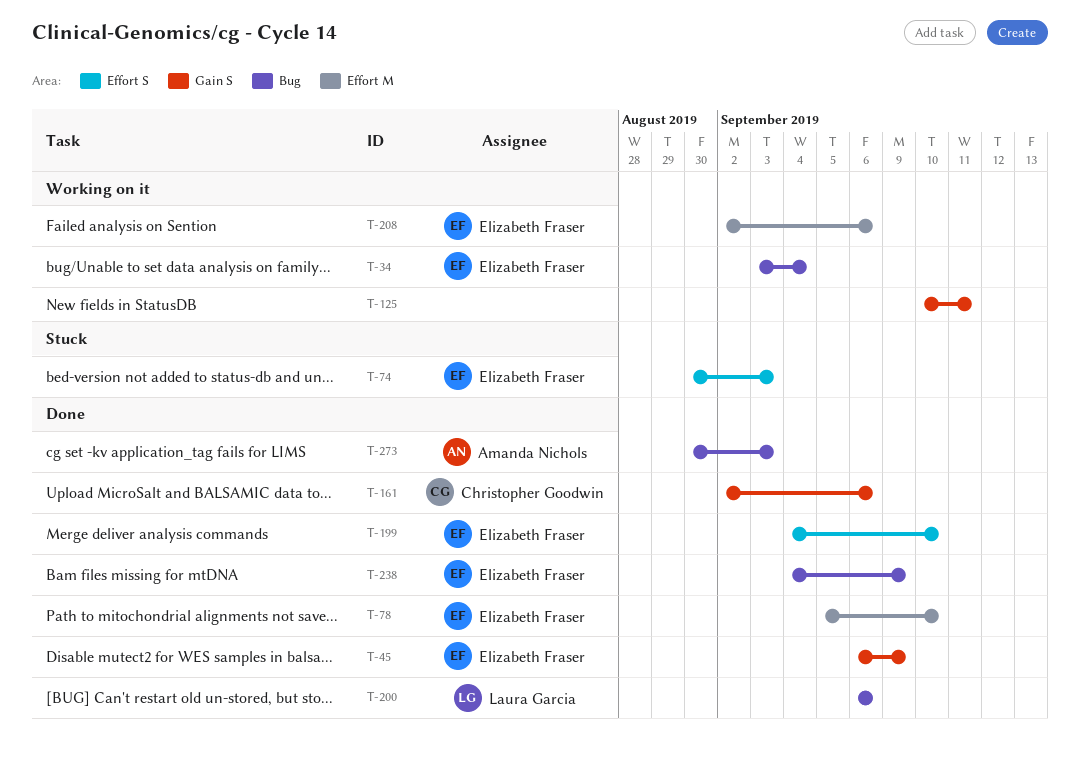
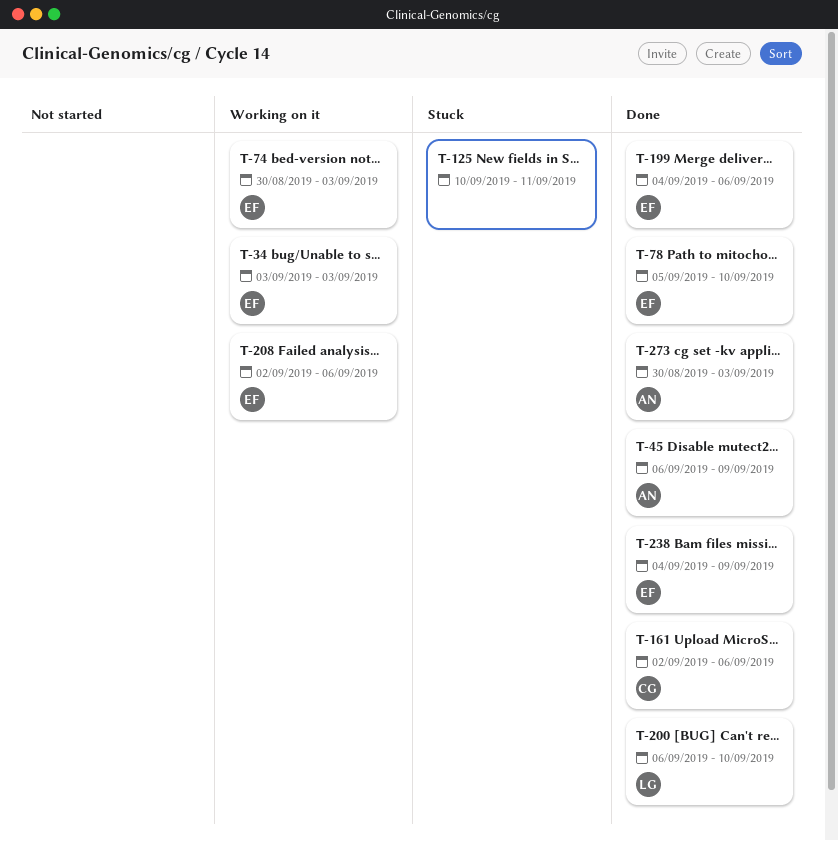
T-34, due: Sep 4 -> Sep 3
T-45, owner: Elizabeth Fraser -> Amanda Nichols
T-74, status: Stuck -> Working on it
T-125, status: Working on it -> Stuck
T-199, due: Sep 10 -> Sep 6
T-200, due: Sep 6 -> Sep 10

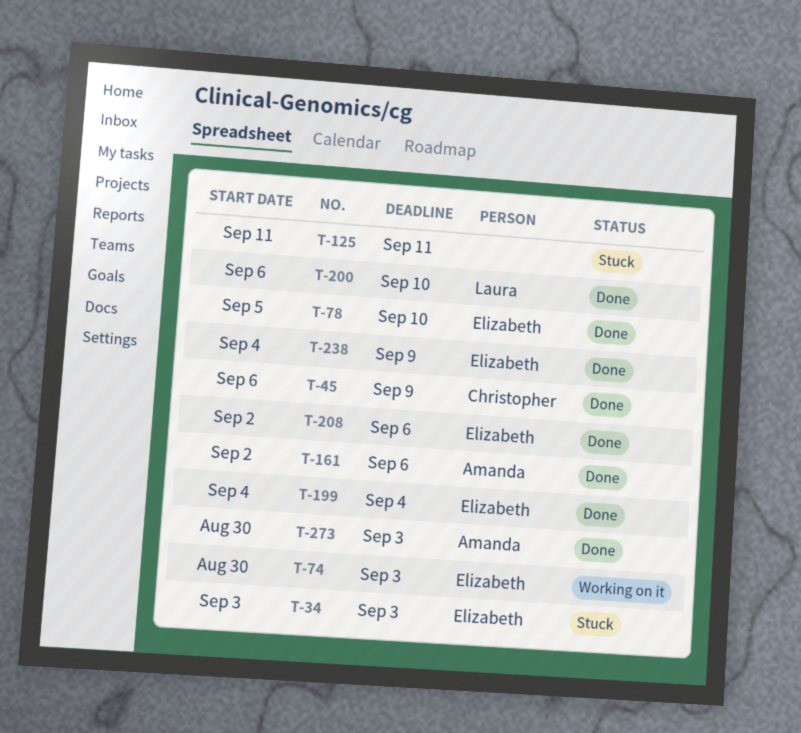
T-34, status: Working on it -> Stuck
T-45, owner: Amanda -> Christopher
T-125, start: Sep 10 -> Sep 11
T-161, owner: Christopher -> Amanda
T-199, due: Sep 6 -> Sep 4
T-208, status: Working on it -> Done

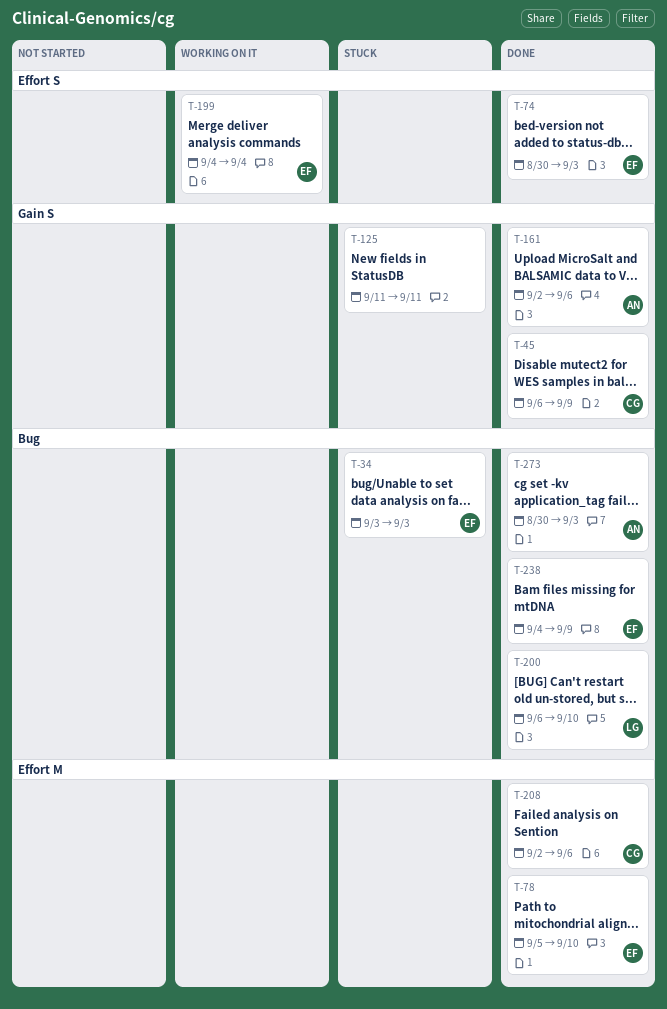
T-74, status: Working on it -> Done
T-199, status: Done -> Working on it
T-208, owner: Elizabeth -> Christopher

